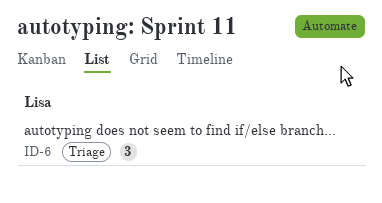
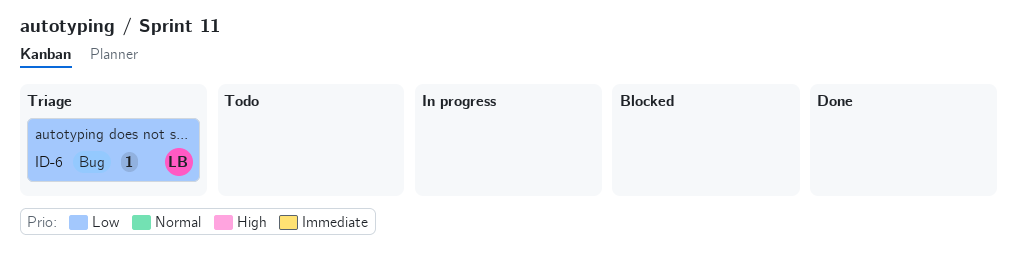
ID-6, estimate: 3 -> 1

